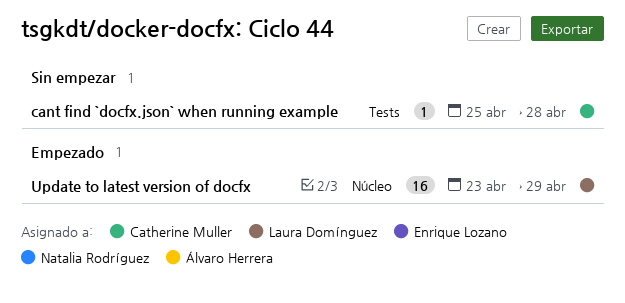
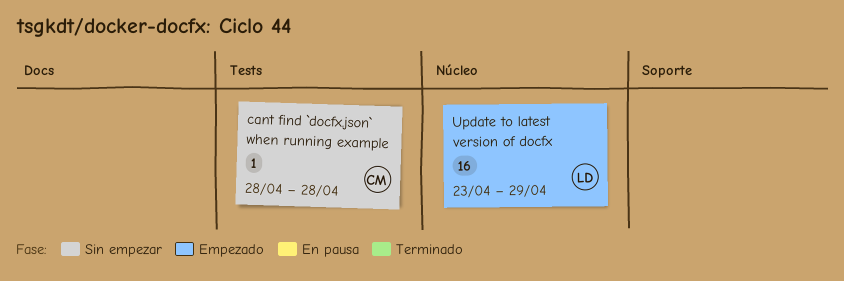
cant find `docfx.json` when running example, start: Apr 25 -> Apr 28

